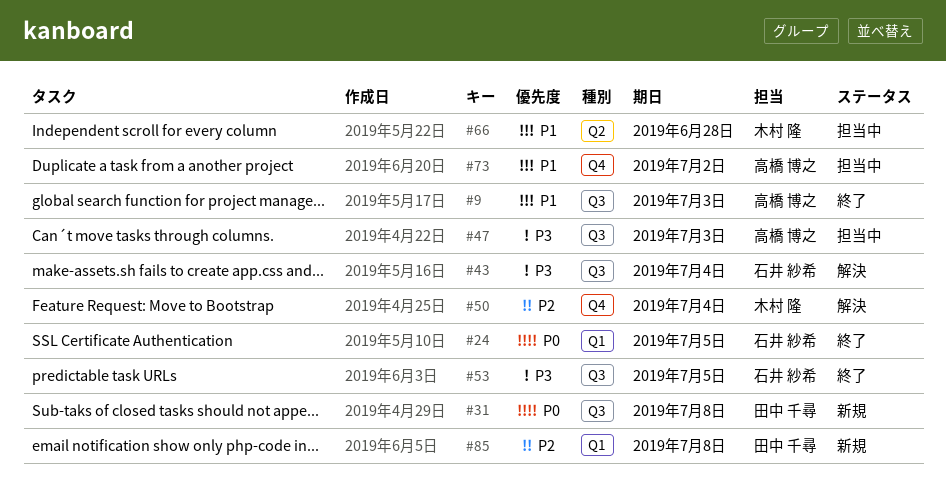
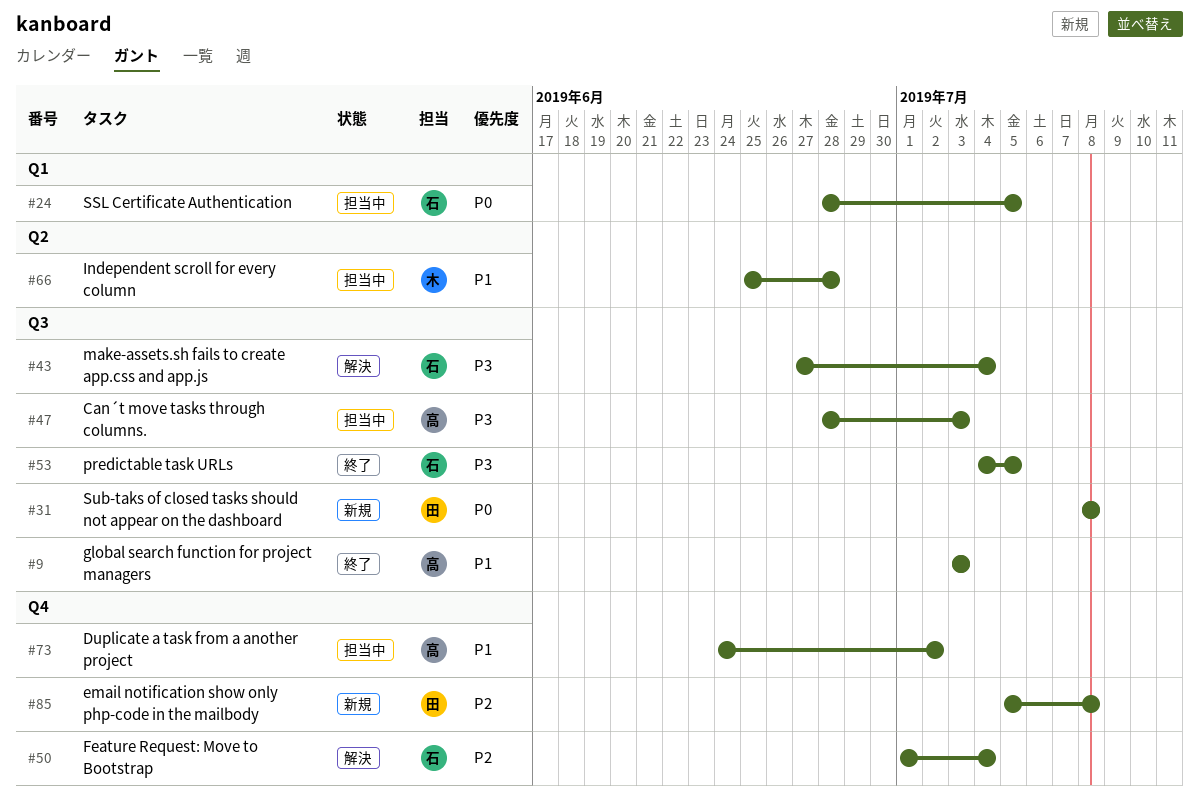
#24, status: 終了 -> 担当中
#50, owner: 木村 隆 -> 石井 紗希
#85, label: Q1 -> Q4

